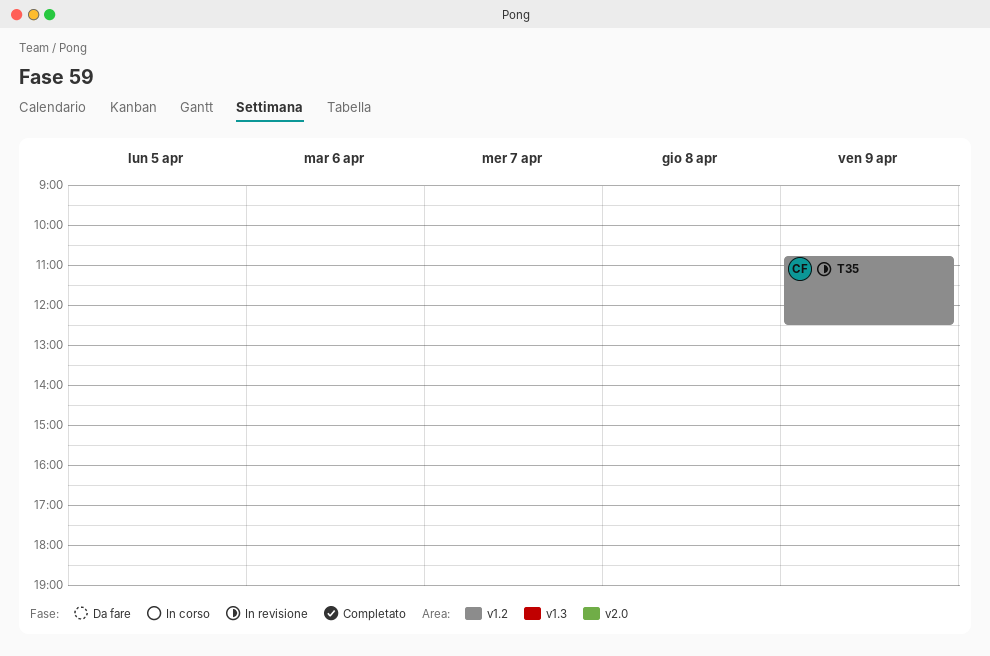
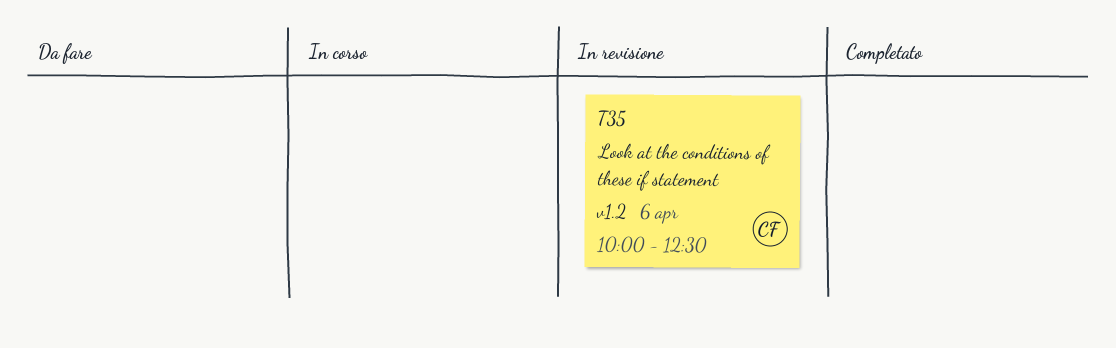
T35, day: Apr 9 -> Apr 6
T35, begins: 10:45 -> 10:00

